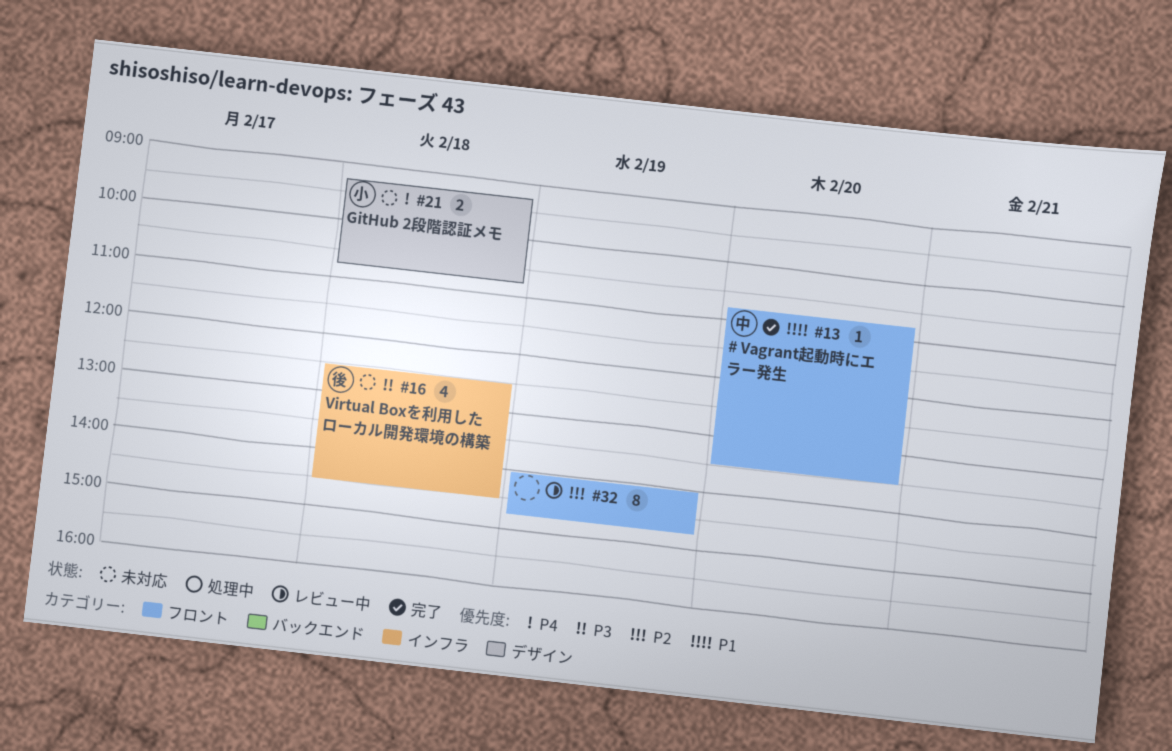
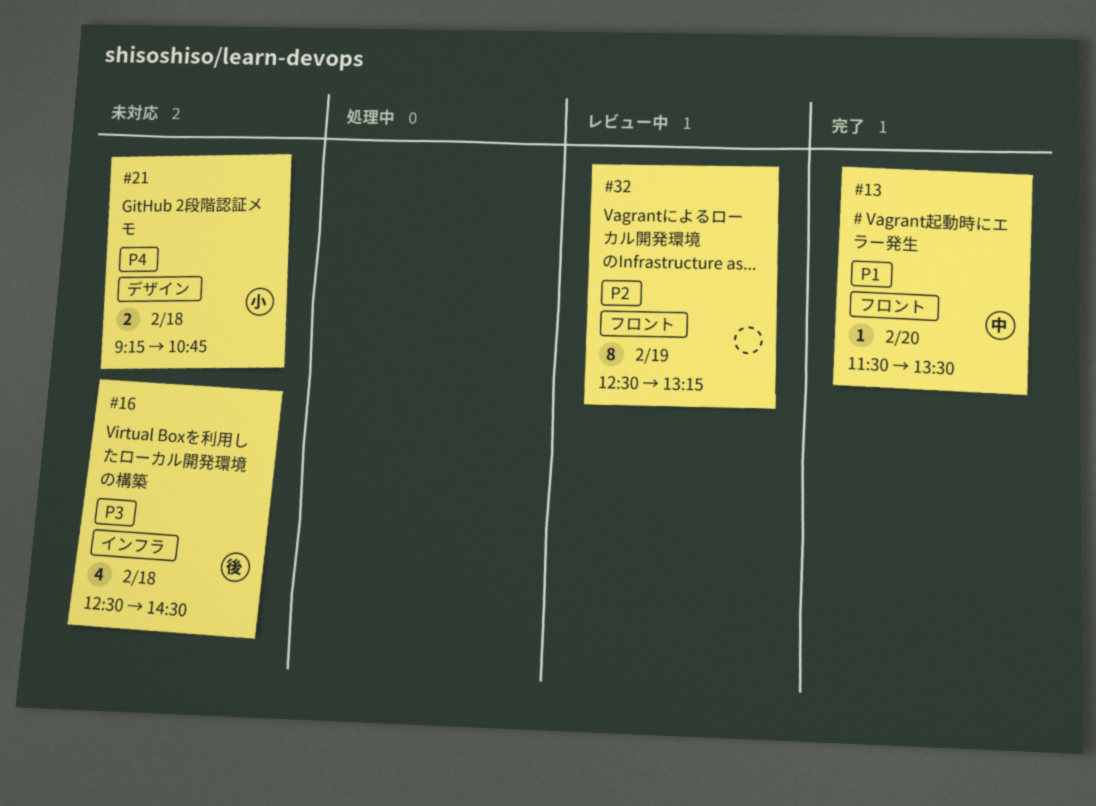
#13, begins: 10:45 -> 11:30
#32, begins: 14:00 -> 12:30
#32, ends: 14:45 -> 13:15

